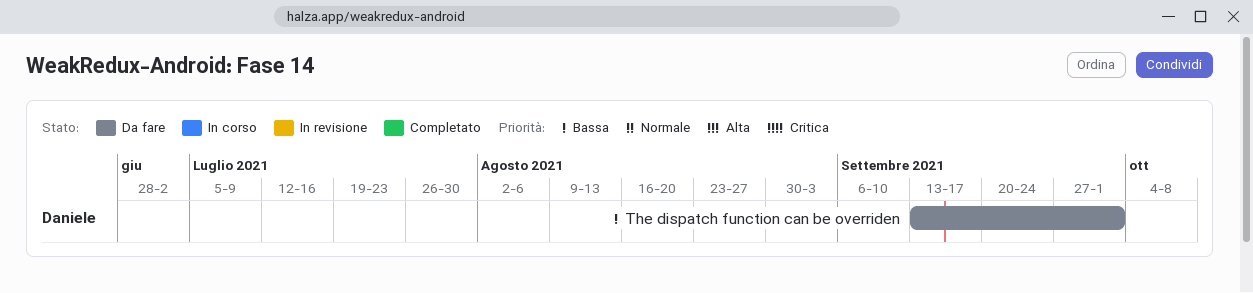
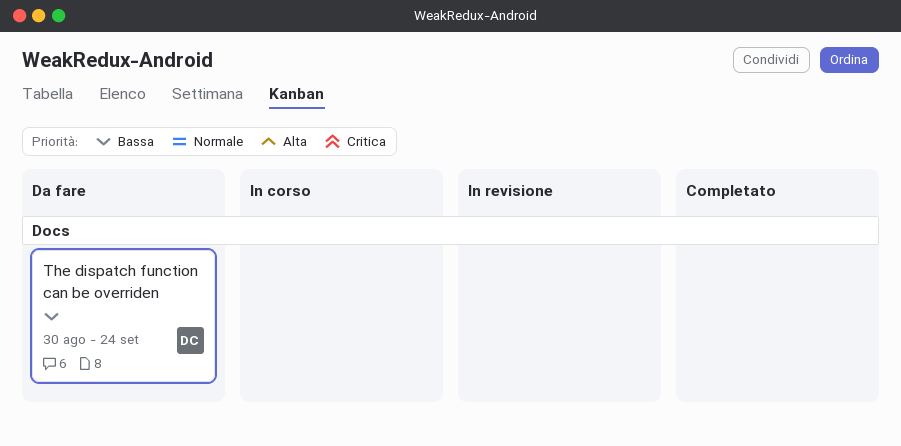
The dispatch function can be overriden, start: Sep 13 -> Aug 30
The dispatch function can be overriden, due: Oct 1 -> Sep 24

